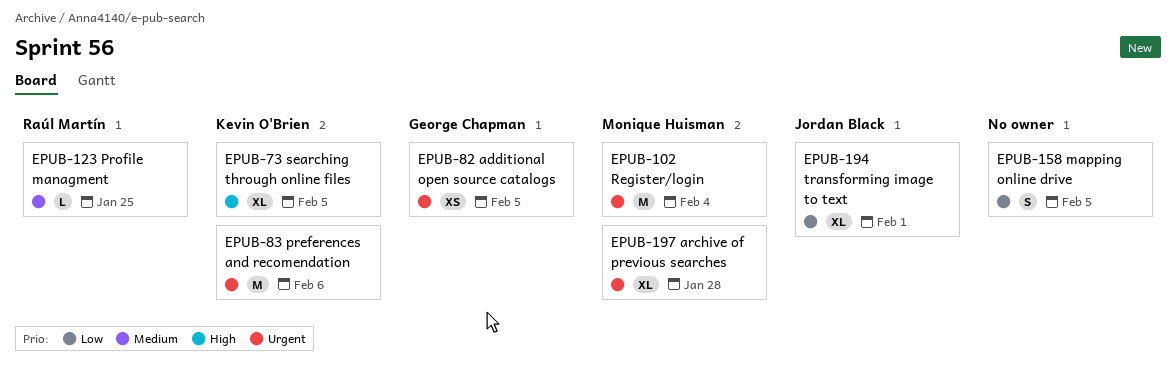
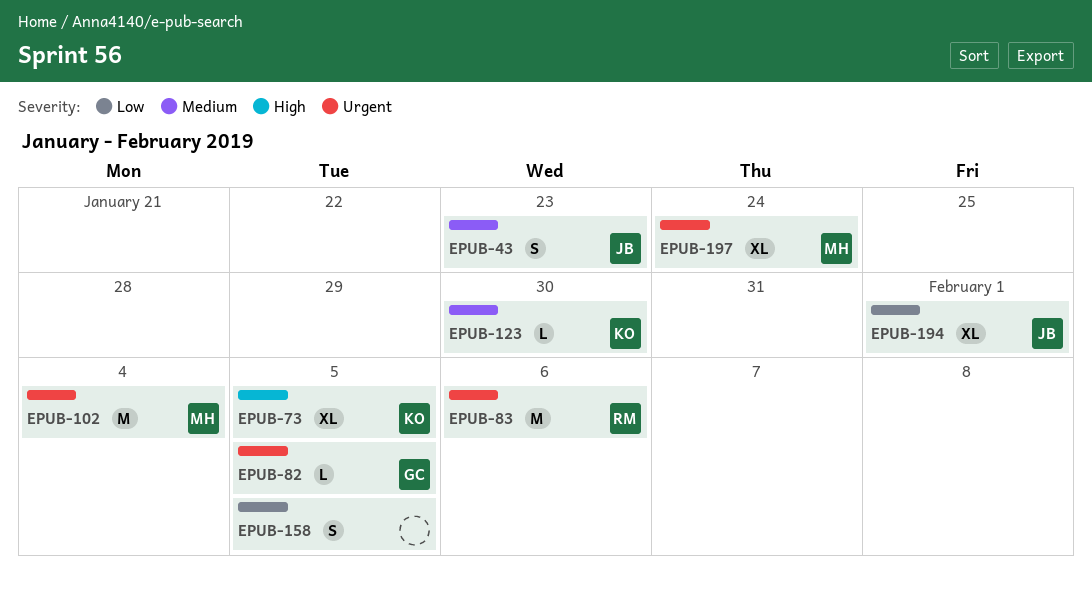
EPUB-43: none -> present
EPUB-82, estimate: XS -> L
EPUB-83, owner: Kevin O'Brien -> Raúl Martín
EPUB-123, owner: Raúl Martín -> Kevin O'Brien
EPUB-123, due: Jan 25 -> Jan 30
EPUB-197, due: Jan 28 -> Jan 24

